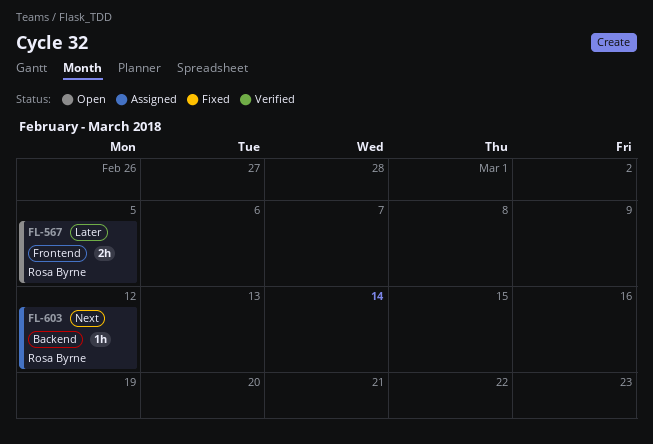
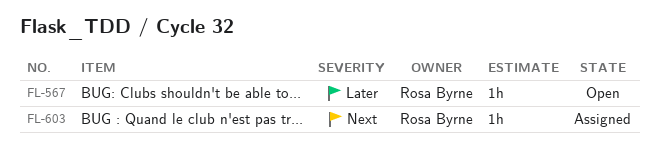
FL-567, estimate: 2h -> 1h

